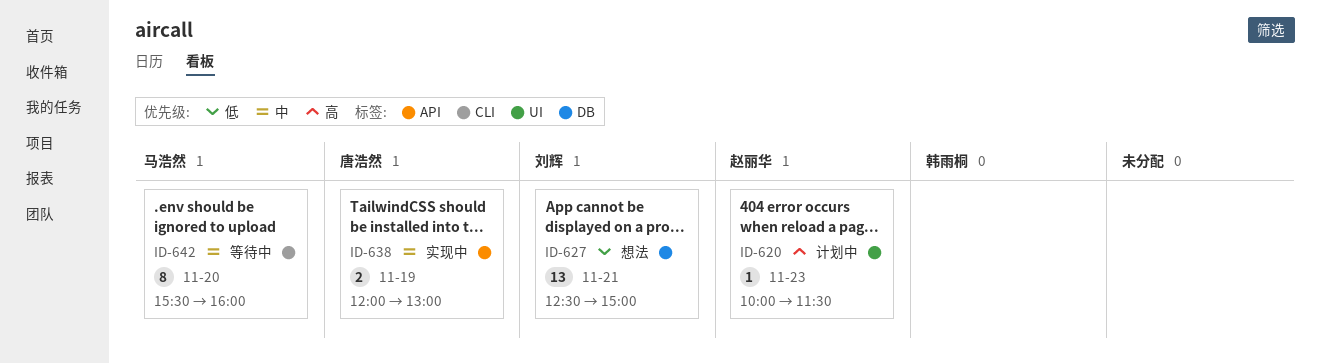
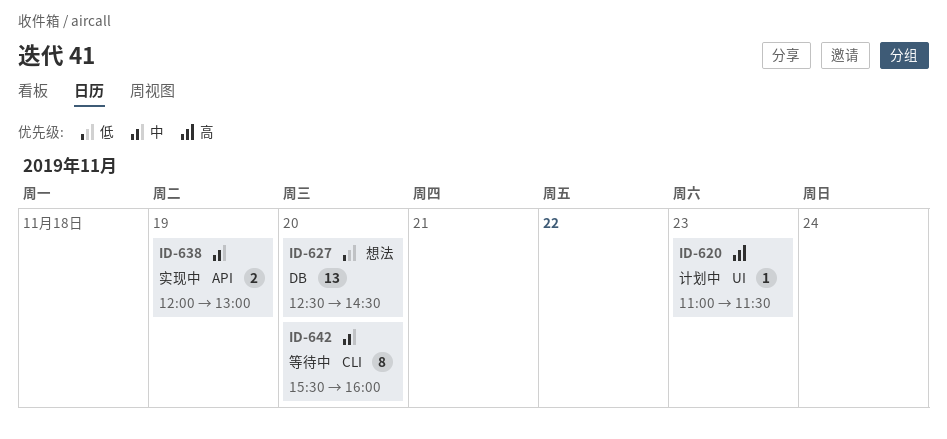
ID-620, begins: 10:00 -> 11:00
ID-627, day: Nov 21 -> Nov 20
ID-627, ends: 15:00 -> 14:30

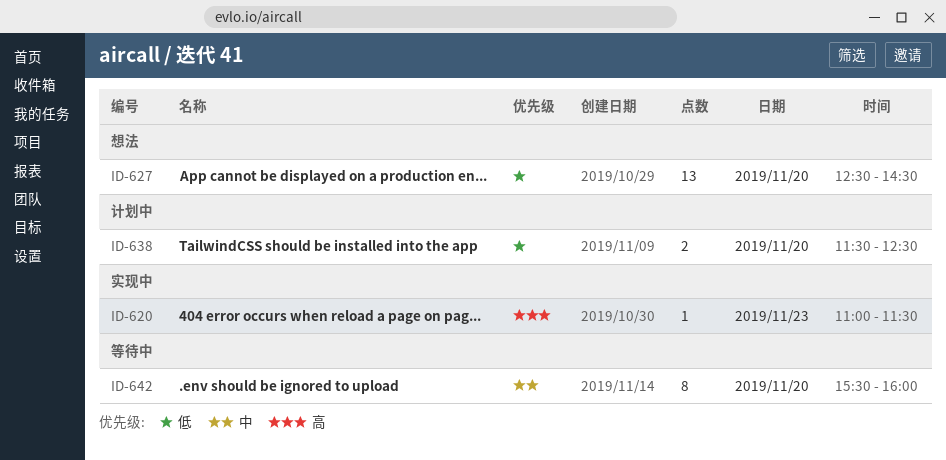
ID-620, status: 计划中 -> 实现中
ID-638, status: 实现中 -> 计划中
ID-638, priority: 中 -> 低
ID-638, day: Nov 19 -> Nov 20
ID-638, begins: 12:00 -> 11:30
ID-638, ends: 13:00 -> 12:30

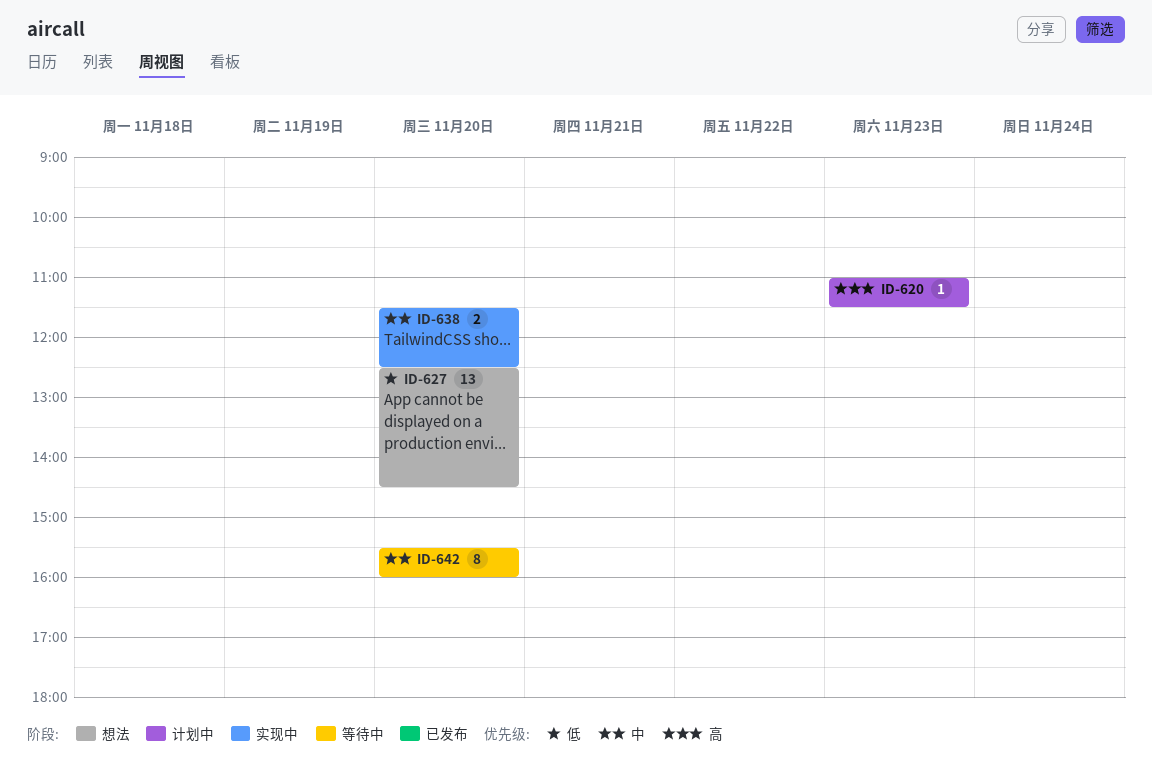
ID-620, status: 实现中 -> 计划中
ID-638, status: 计划中 -> 实现中
ID-638, priority: 低 -> 中

